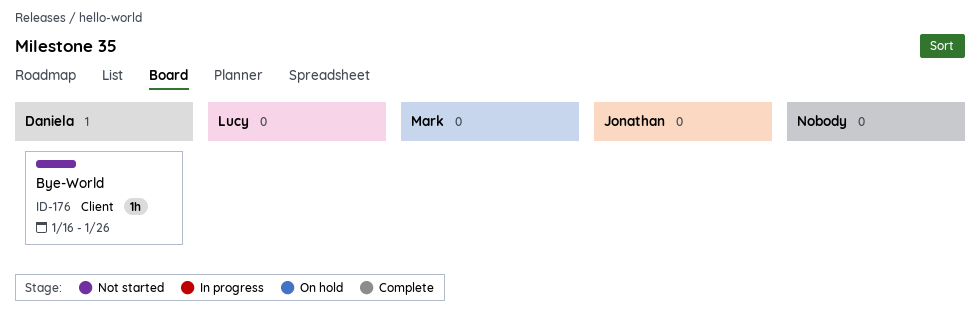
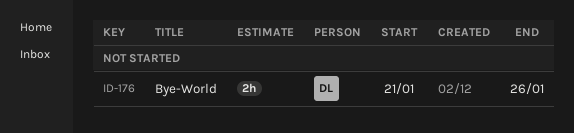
ID-176, estimate: 1h -> 2h
ID-176, start: Jan 16 -> Jan 21

